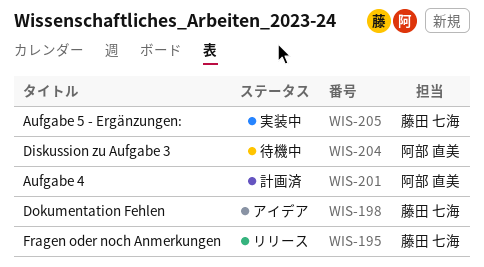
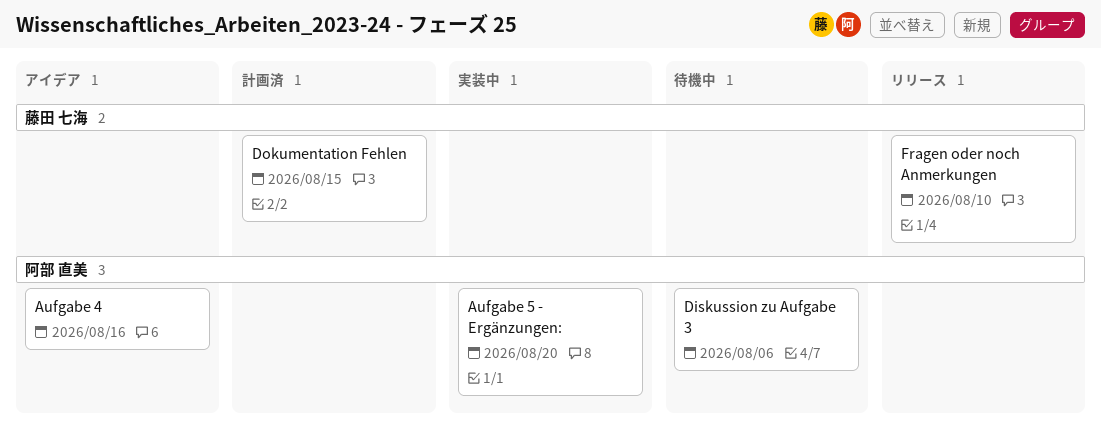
Aufgabe 4, status: 計画済 -> アイデア
Aufgabe 5 - Ergänzungen:, owner: 藤田 七海 -> 阿部 直美
Dokumentation Fehlen, status: アイデア -> 計画済

